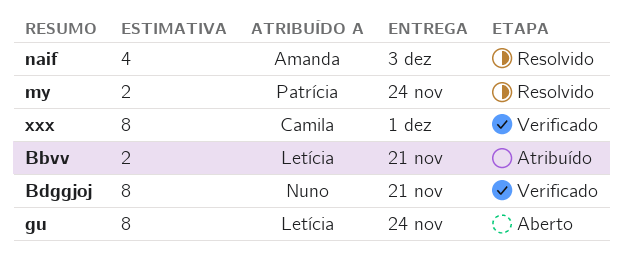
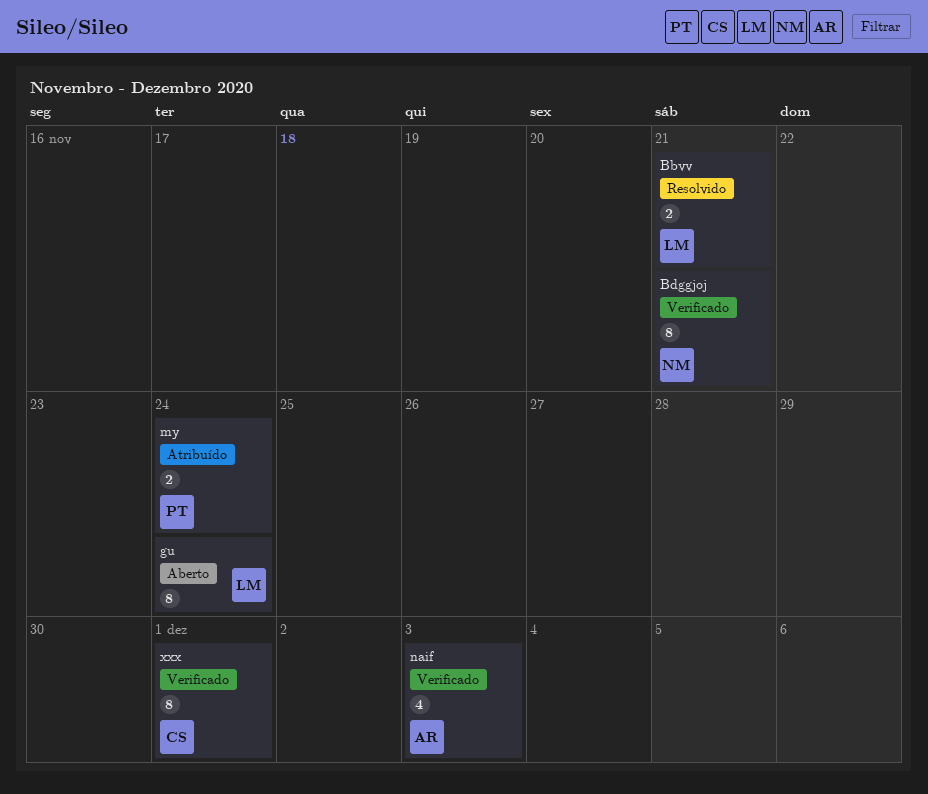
Bbvv, status: Atribuído -> Resolvido
my, status: Resolvido -> Atribuído
naif, status: Resolvido -> Verificado

